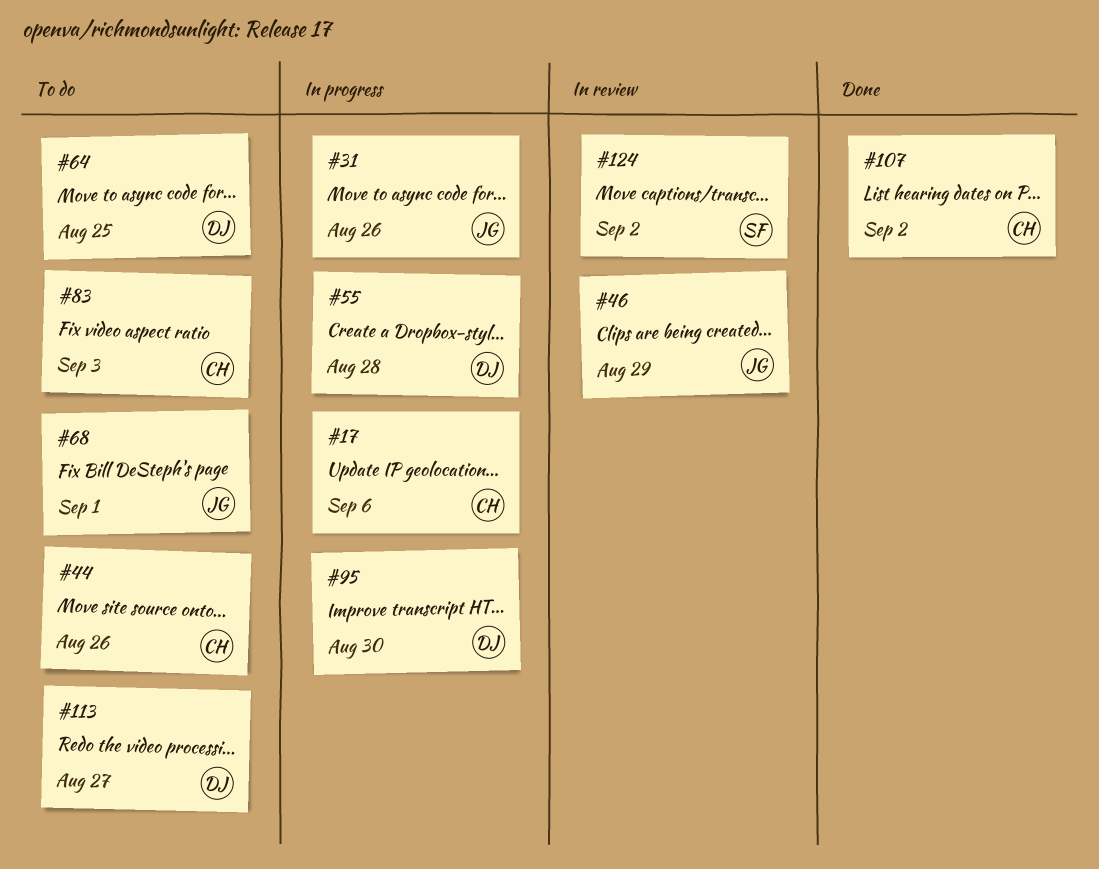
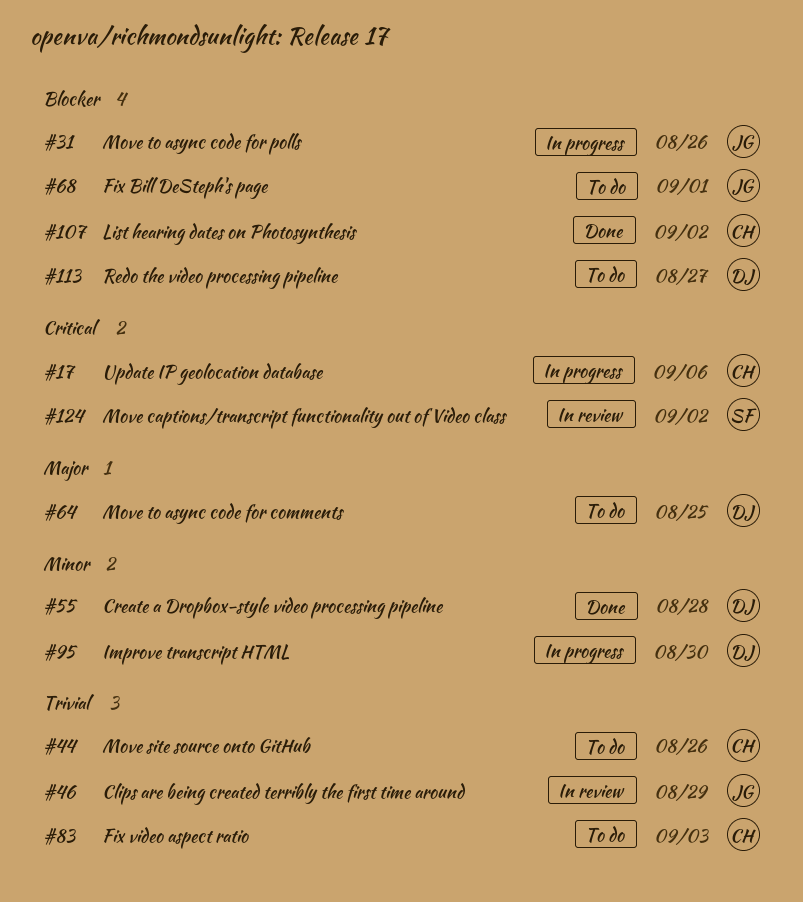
#55, status: In progress -> Done

